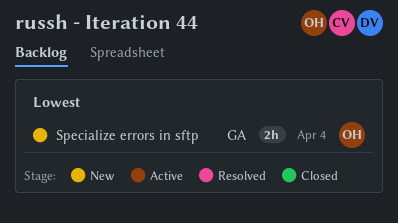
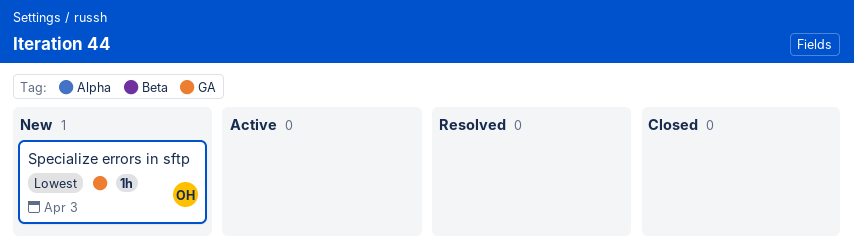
Specialize errors in sftp, estimate: 2h -> 1h
Specialize errors in sftp, due: Apr 4 -> Apr 3

